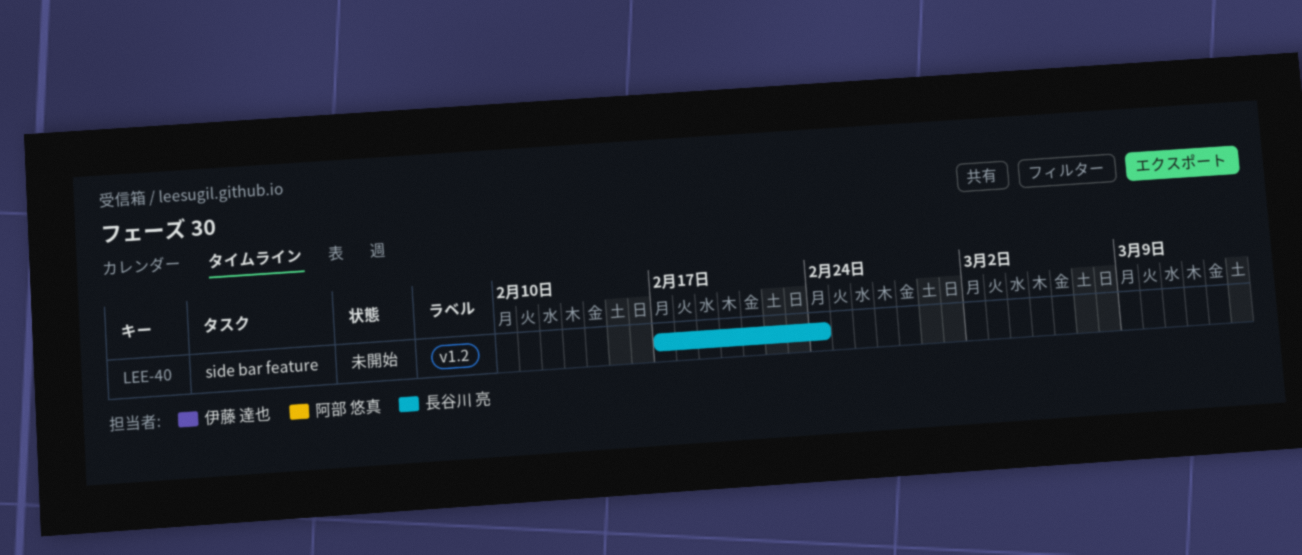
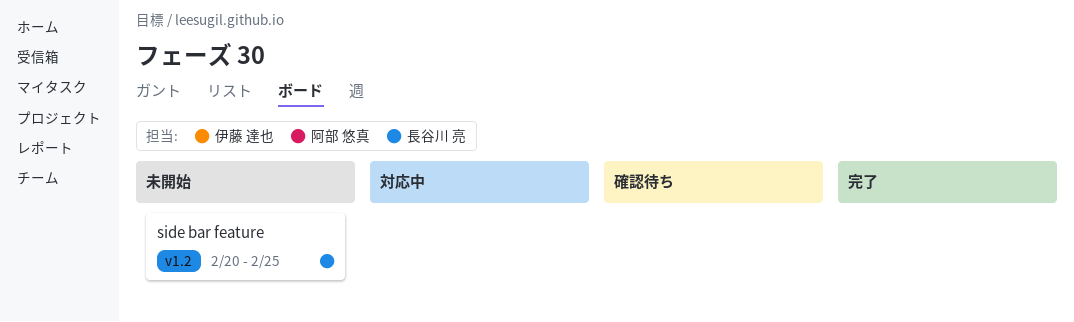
side bar feature, start: Feb 17 -> Feb 20
side bar feature, due: Feb 24 -> Feb 25

